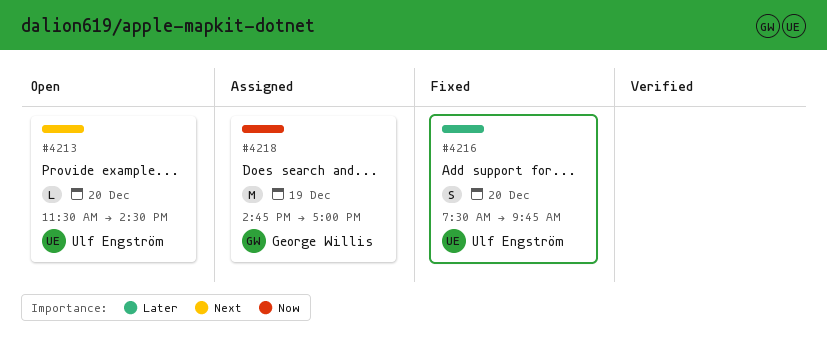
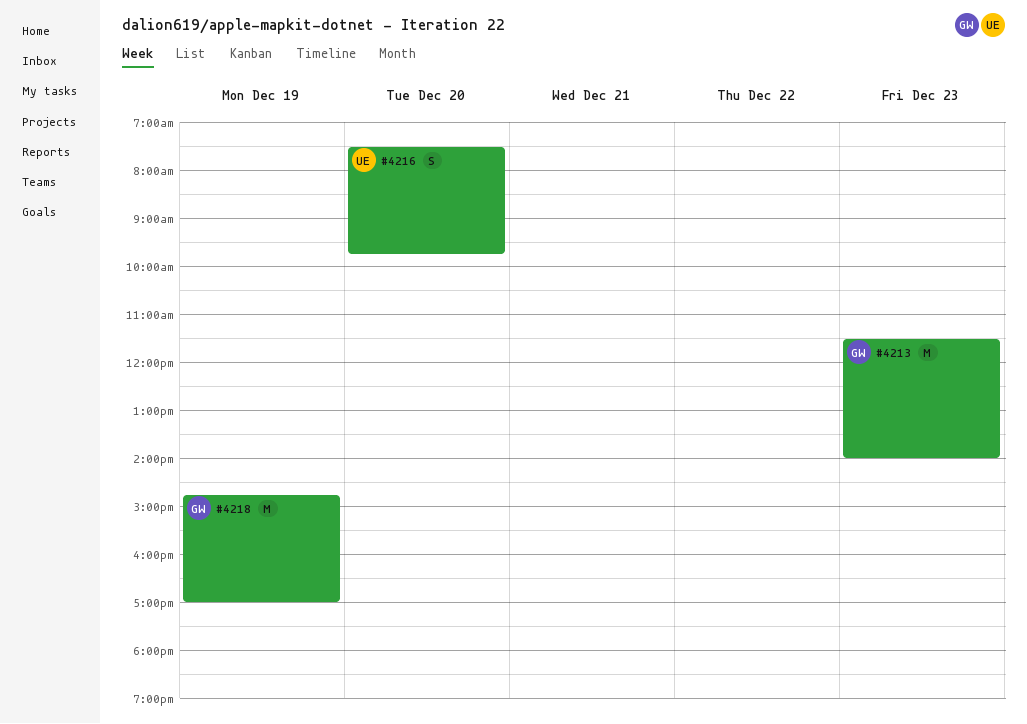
#4213, owner: Ulf Engström -> George Willis
#4213, estimate: L -> M
#4213, day: Dec 20 -> Dec 23
#4213, ends: 14:30 -> 14:00

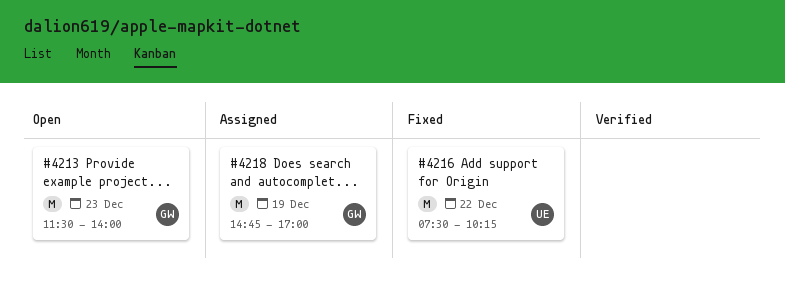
#4216, estimate: S -> M
#4216, day: Dec 20 -> Dec 22
#4216, ends: 09:45 -> 10:15

